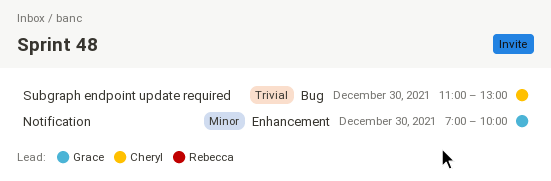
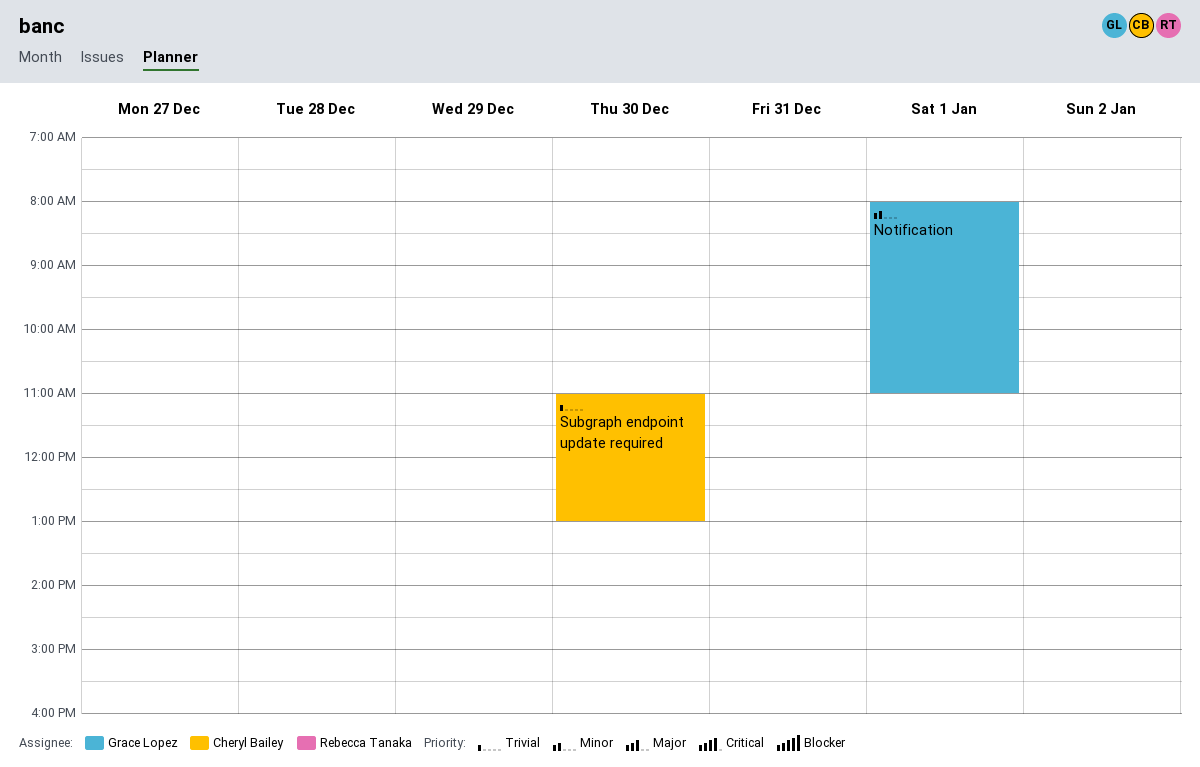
Notification, day: Dec 30 -> Jan 1
Notification, begins: 07:00 -> 08:00
Notification, ends: 10:00 -> 11:00

